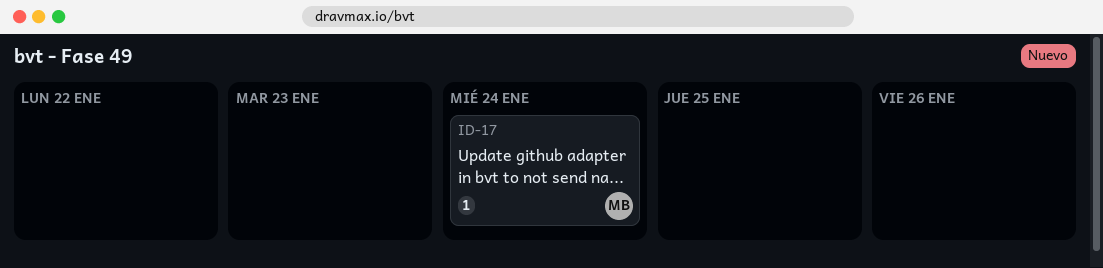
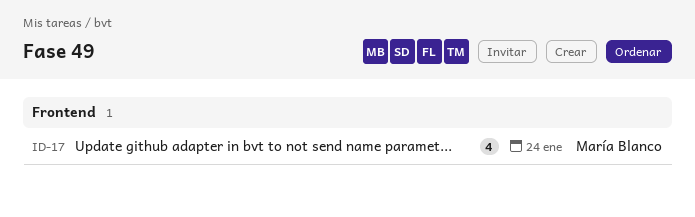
ID-17, estimate: 1 -> 4

